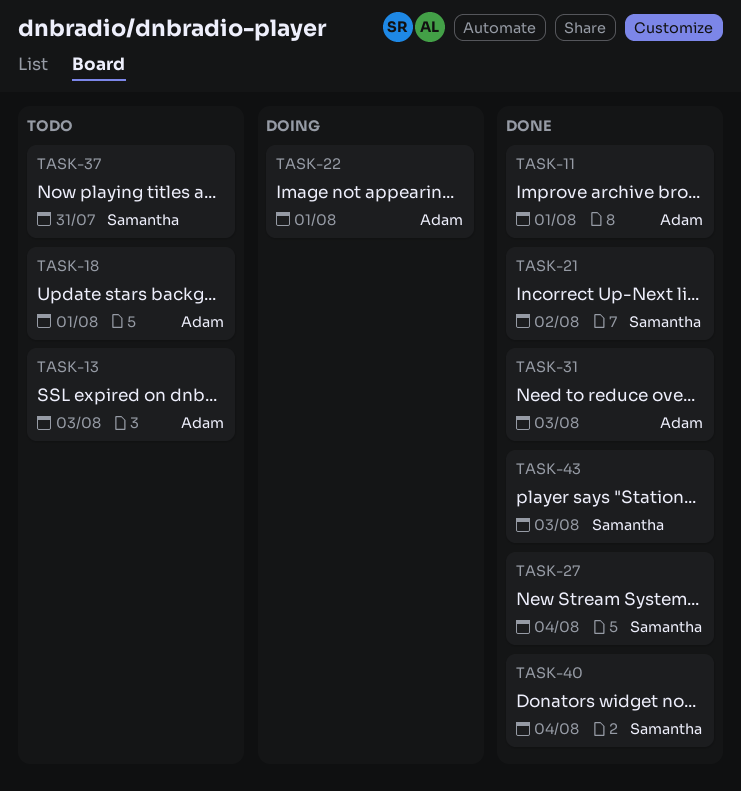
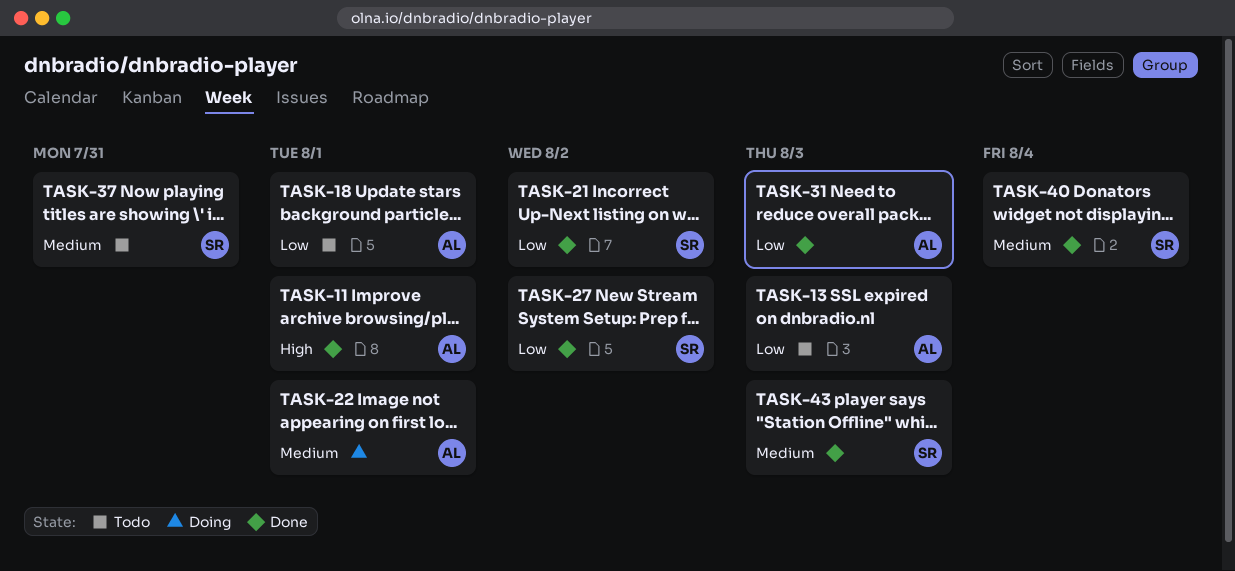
TASK-27, due: Aug 4 -> Aug 2

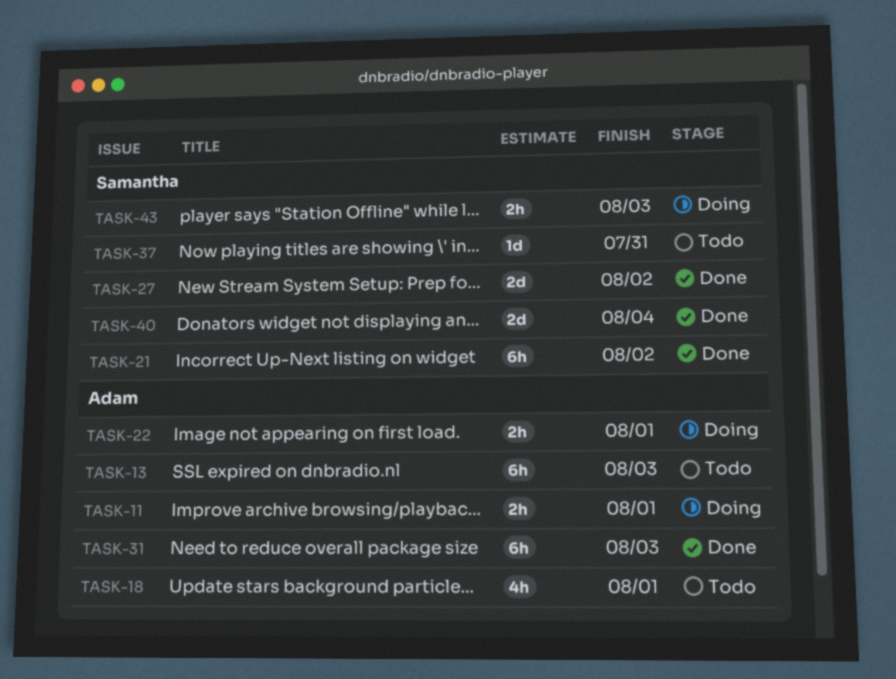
TASK-11, status: Done -> Doing
TASK-43, status: Done -> Doing

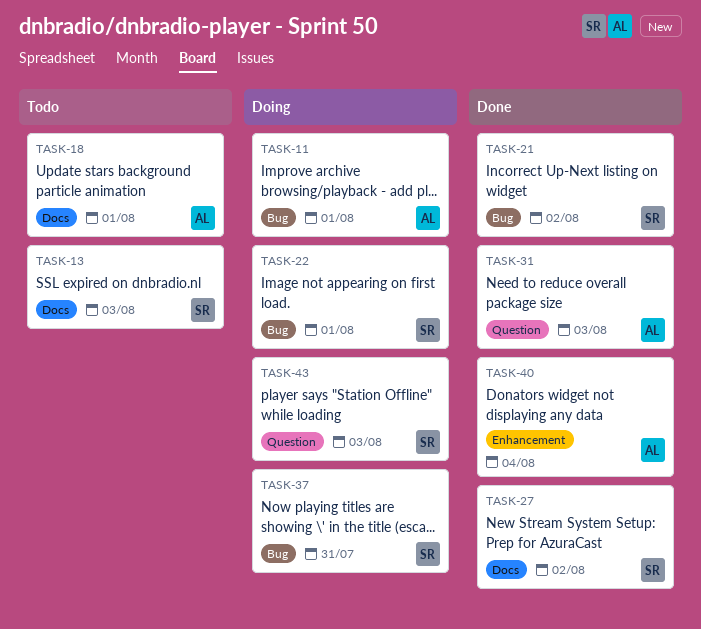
TASK-13, owner: Adam -> Samantha
TASK-22, owner: Adam -> Samantha
TASK-37, status: Todo -> Doing
TASK-40, owner: Samantha -> Adam

